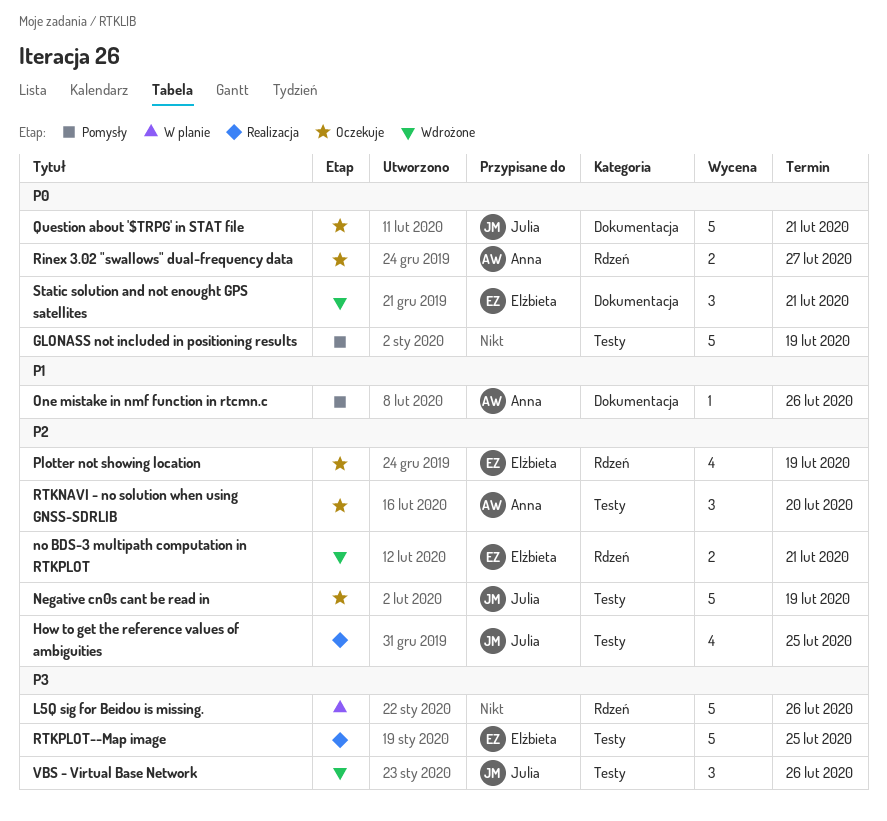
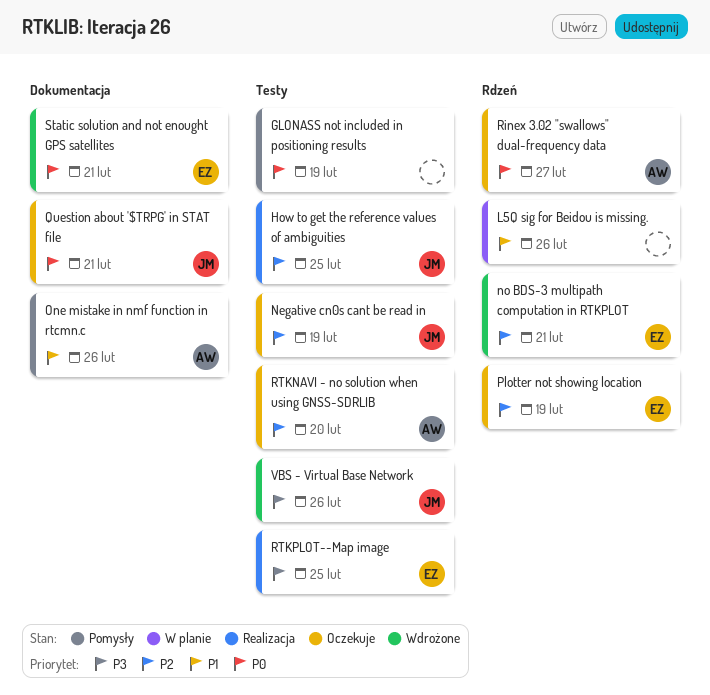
L5Q sig for Beidou is missing., priority: P3 -> P1

